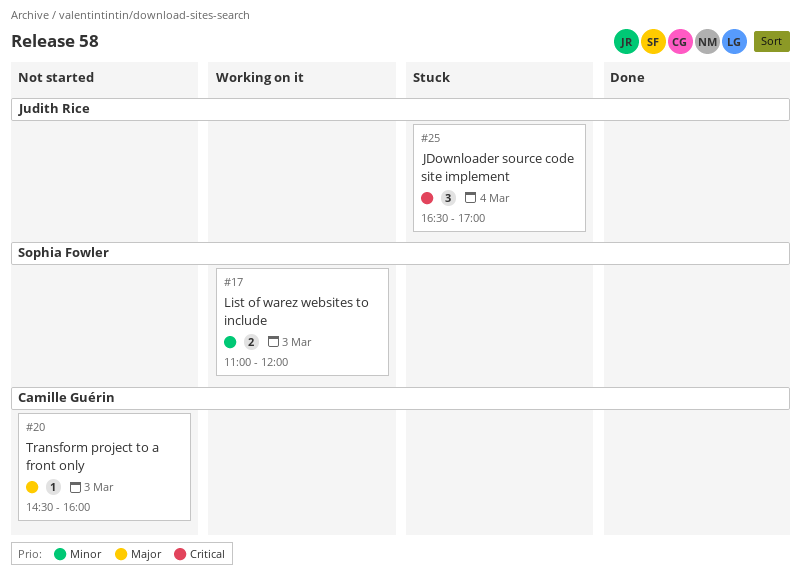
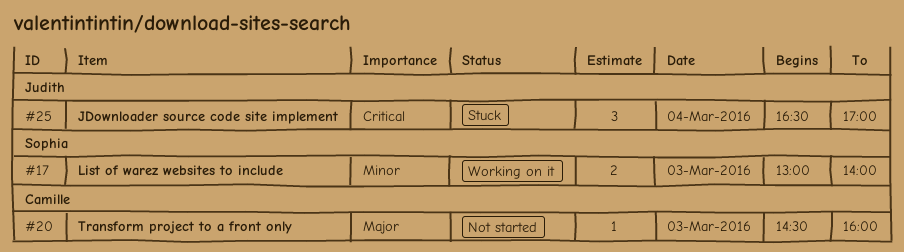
#17, begins: 11:00 -> 13:00
#17, ends: 12:00 -> 14:00

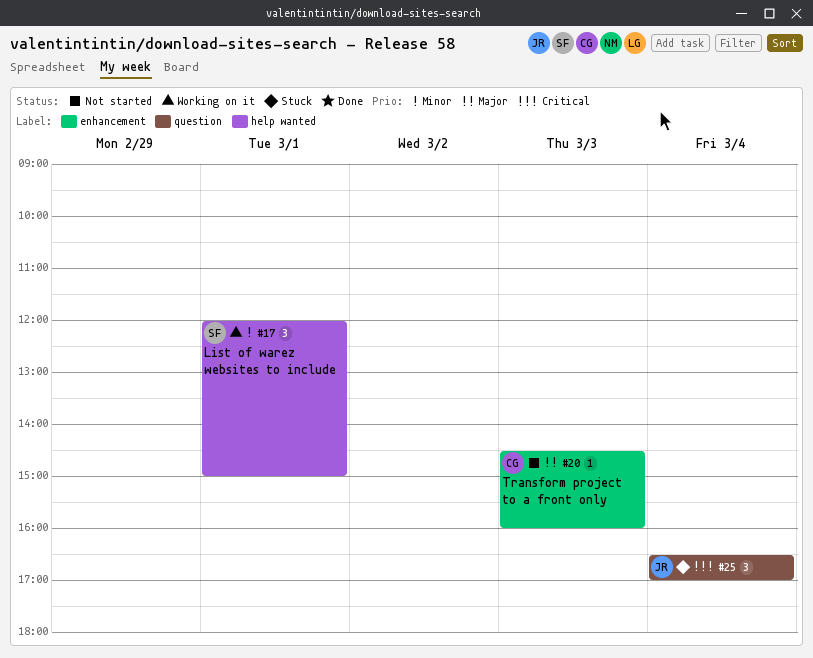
#17, estimate: 2 -> 3
#17, day: Mar 3 -> Mar 1
#17, begins: 13:00 -> 12:00
#17, ends: 14:00 -> 15:00

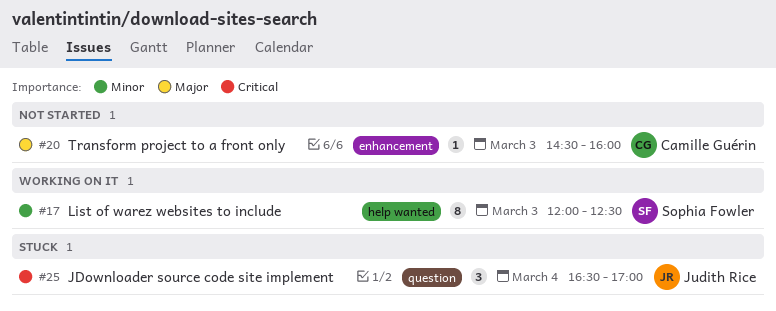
#17, estimate: 3 -> 8
#17, day: Mar 1 -> Mar 3
#17, ends: 15:00 -> 12:30

